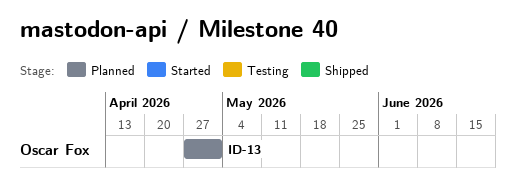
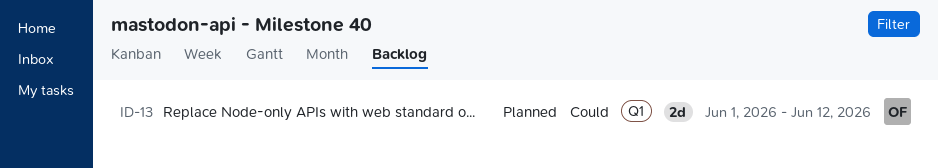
ID-13, start: Apr 27 -> Jun 1
ID-13, due: May 1 -> Jun 12

